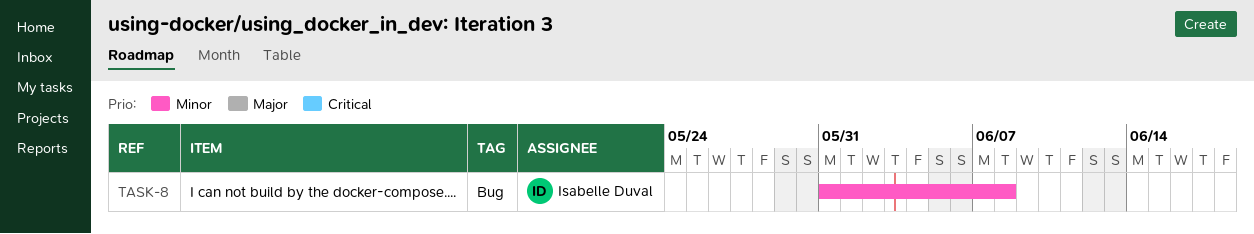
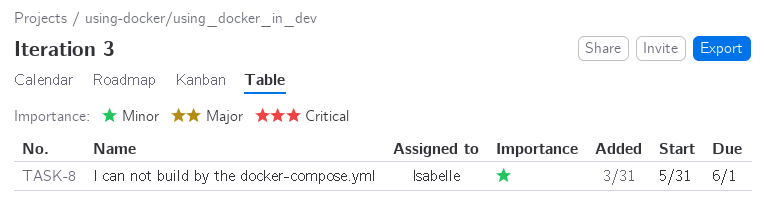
TASK-8, due: Jun 8 -> Jun 1

